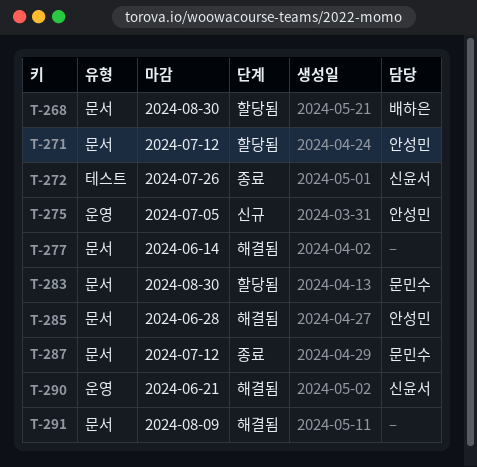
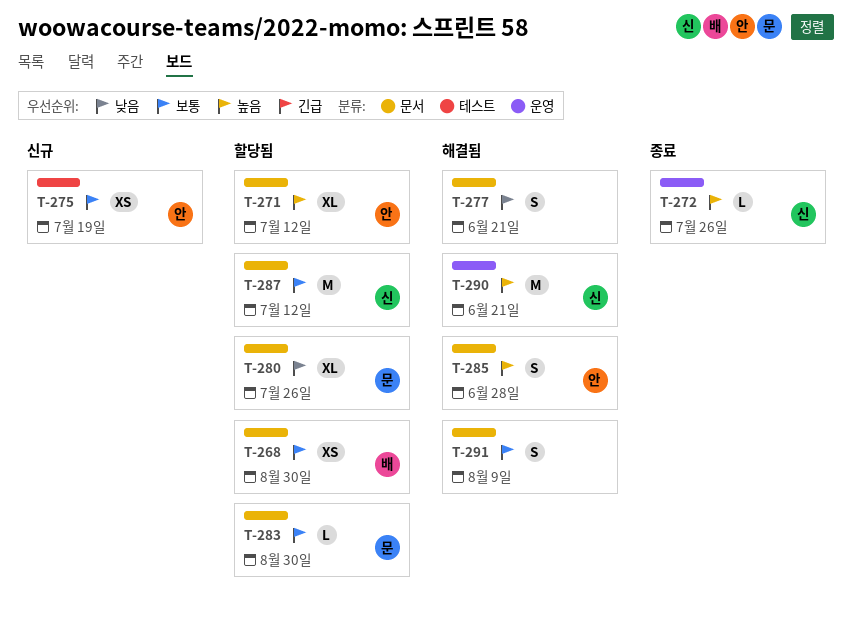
T-272, label: 테스트 -> 운영
T-275, label: 운영 -> 테스트
T-275, due: Jul 5 -> Jul 19
T-277, due: Jun 14 -> Jun 21
T-280: none -> present
T-287, status: 종료 -> 할당됨
T-287, owner: 문민수 -> 신윤서

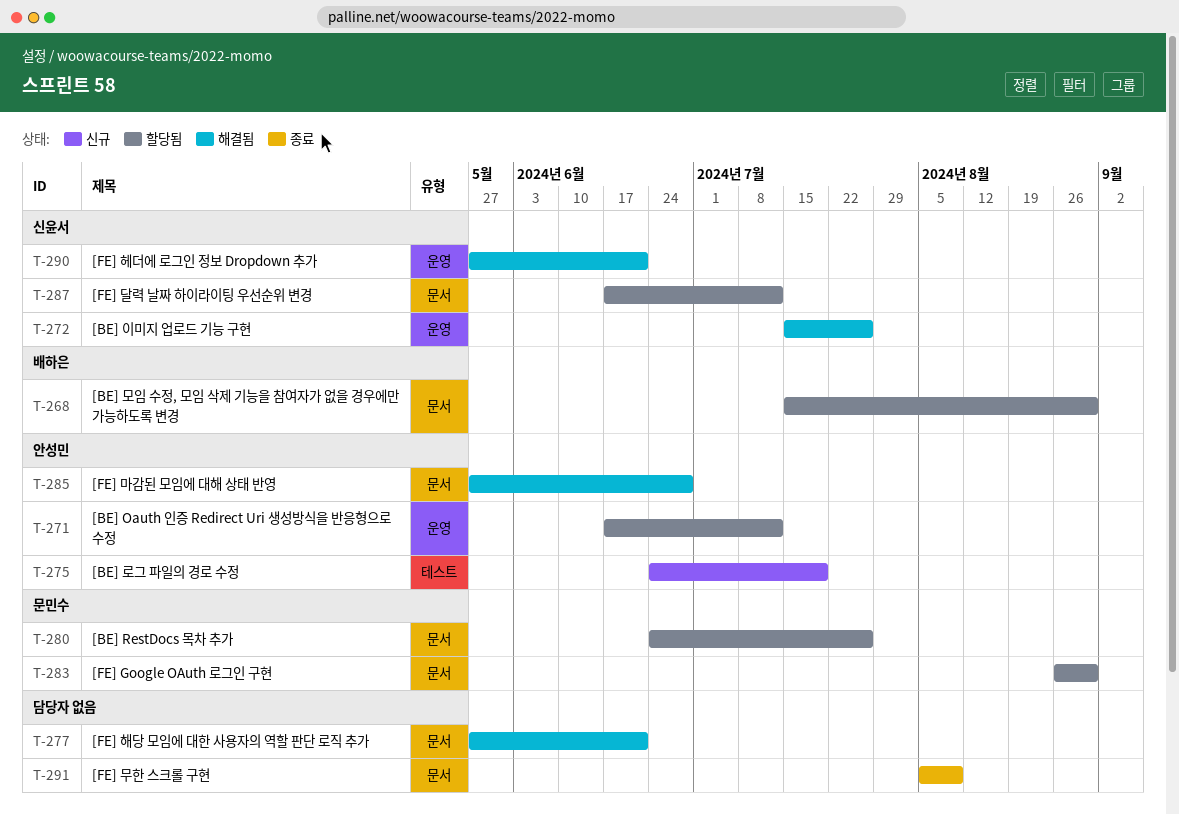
T-271, label: 문서 -> 운영
T-272, status: 종료 -> 해결됨
T-291, status: 해결됨 -> 종료

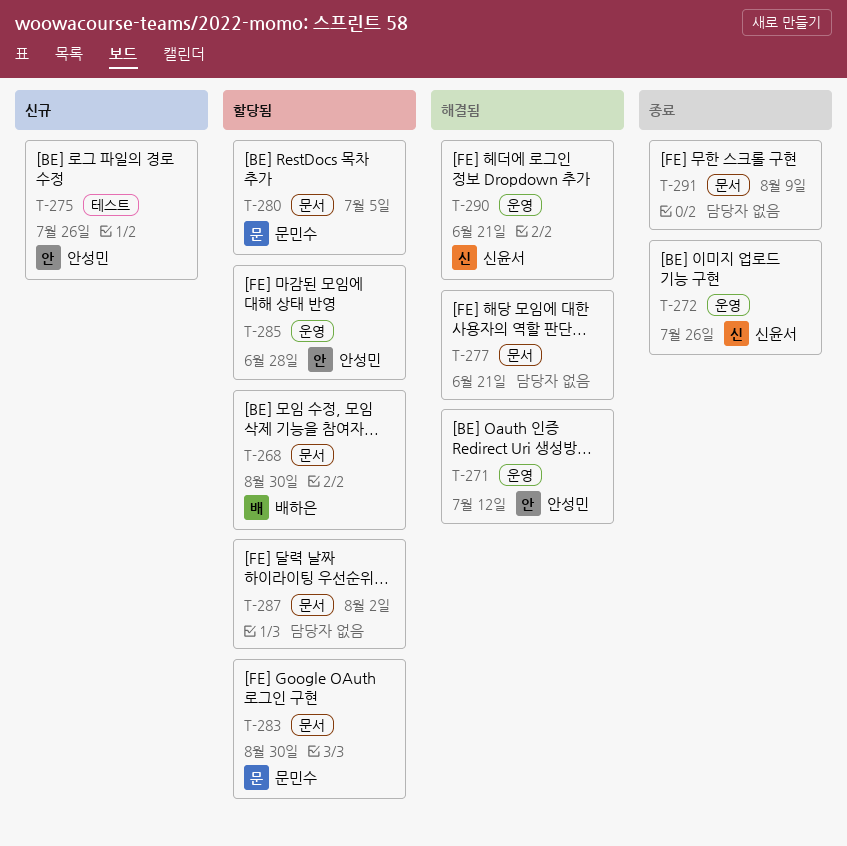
T-271, status: 할당됨 -> 해결됨
T-272, status: 해결됨 -> 종료
T-275, due: Jul 19 -> Jul 26
T-280, due: Jul 26 -> Jul 5
T-285, status: 해결됨 -> 할당됨
T-285, label: 문서 -> 운영
T-287, owner: 신윤서 -> none
T-287, due: Jul 12 -> Aug 2

